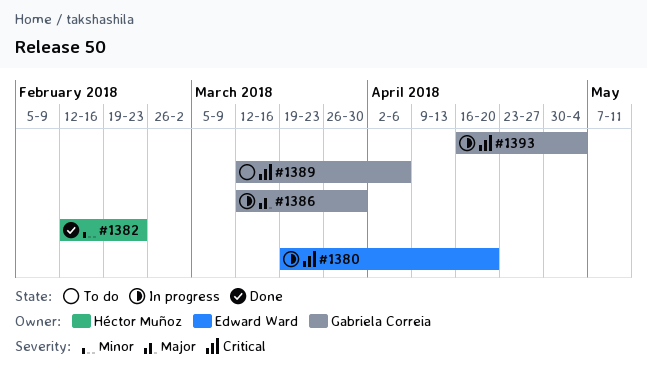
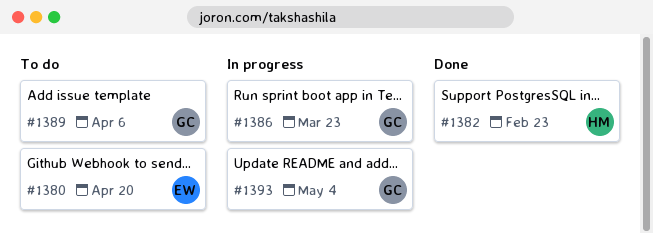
#1380, status: In progress -> To do
#1386, due: Mar 30 -> Mar 23

